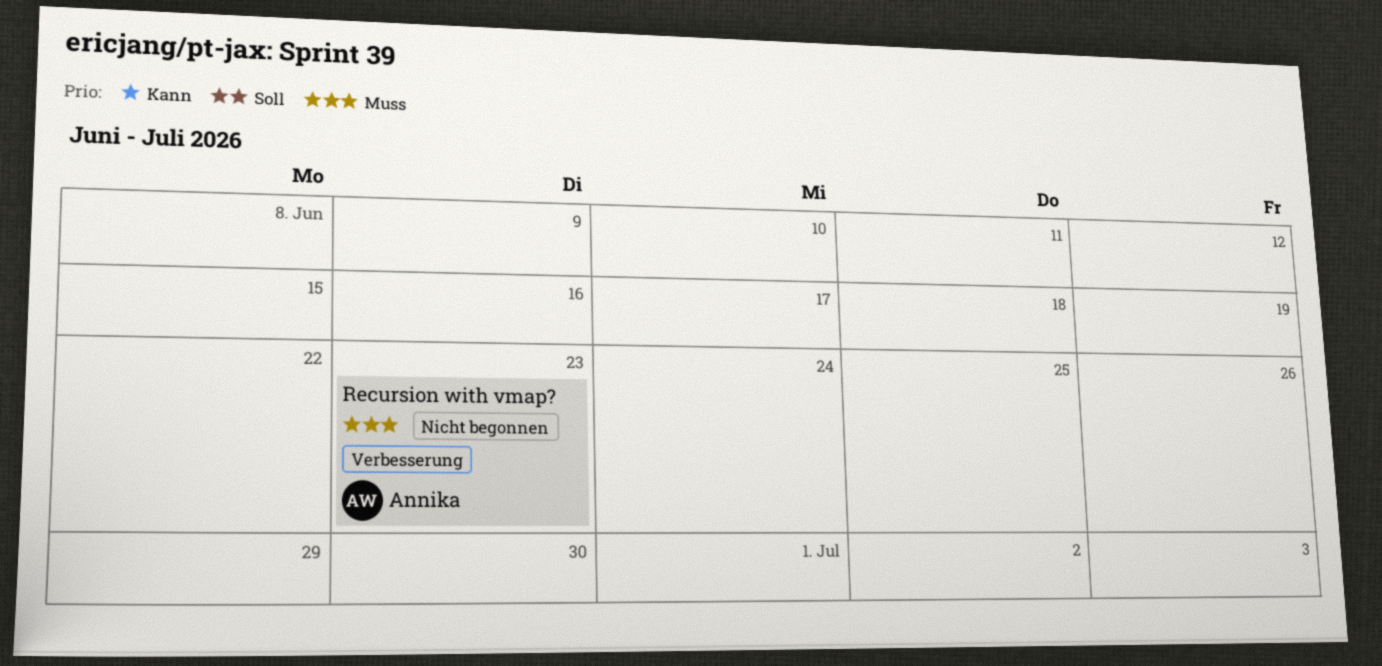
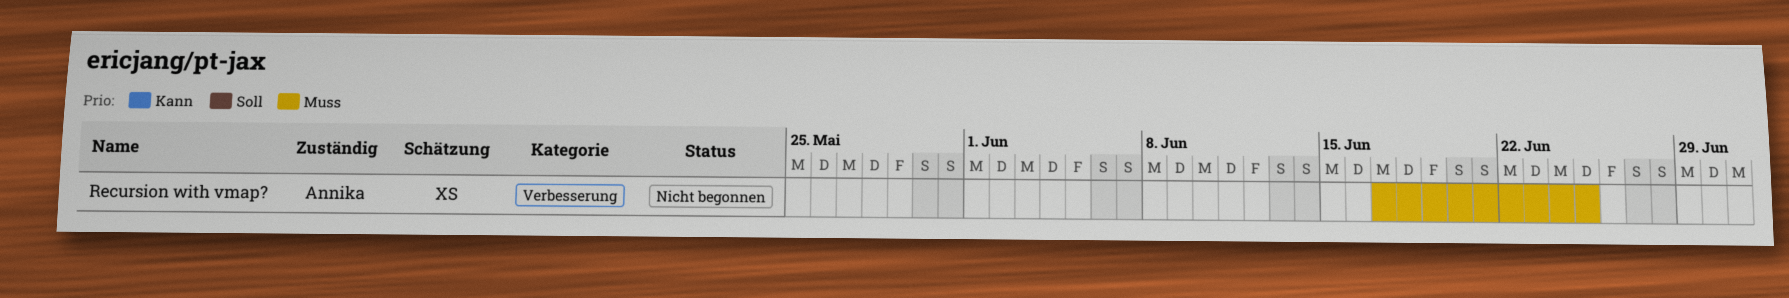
Recursion with vmap?, due: Jun 23 -> Jun 25

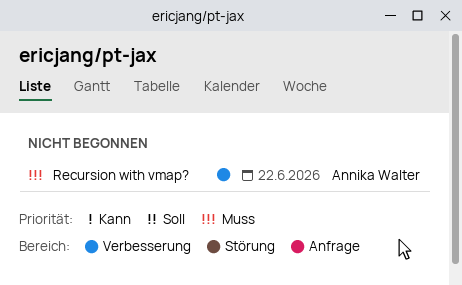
Recursion with vmap?, due: Jun 25 -> Jun 22

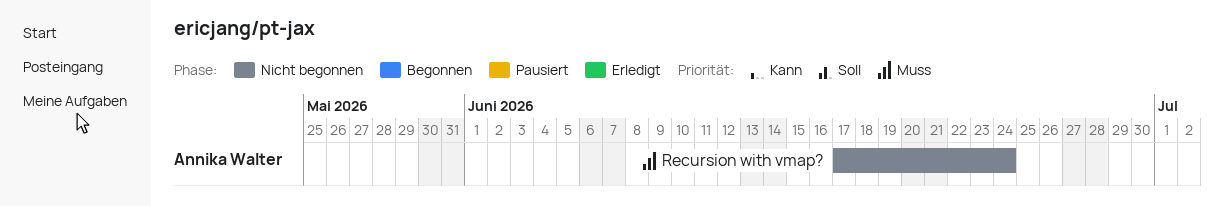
Recursion with vmap?, due: Jun 22 -> Jun 24

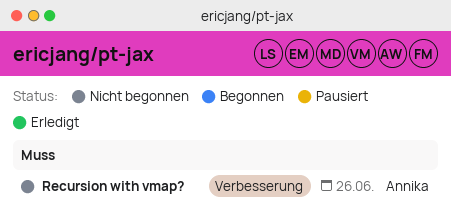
Recursion with vmap?, due: Jun 24 -> Jun 26

